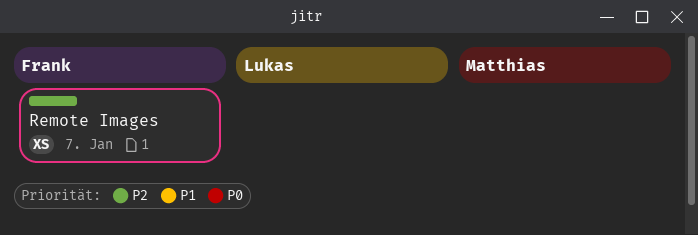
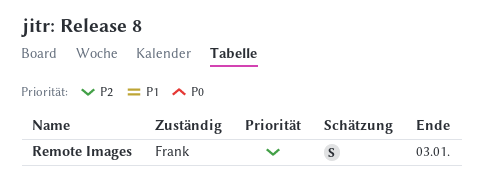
Remote Images, estimate: XS -> S
Remote Images, due: Jan 7 -> Jan 3

